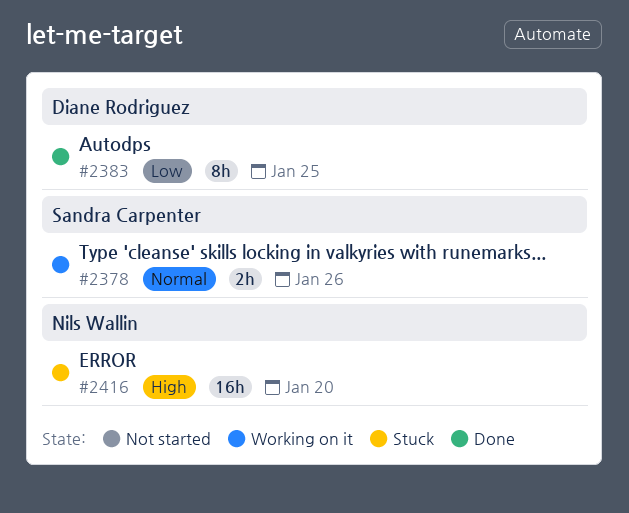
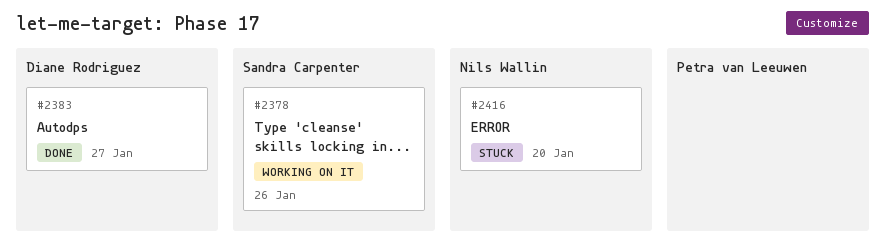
#2383, due: Jan 25 -> Jan 27

